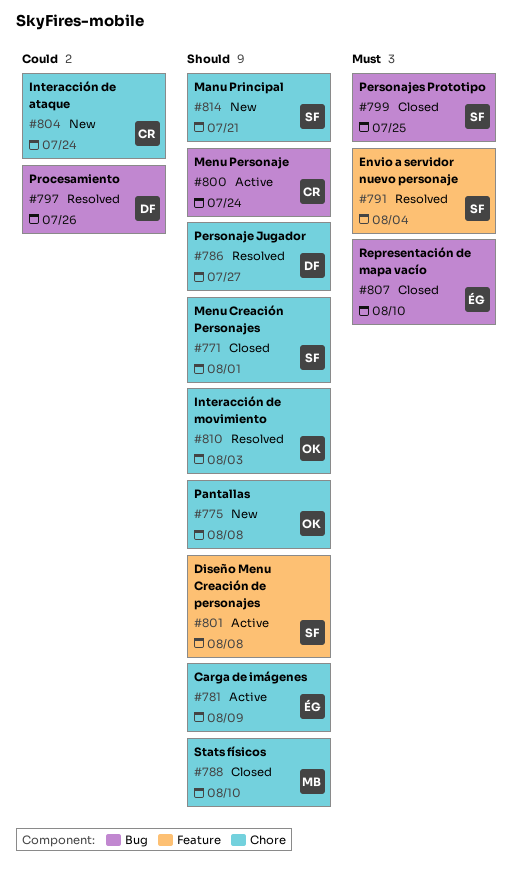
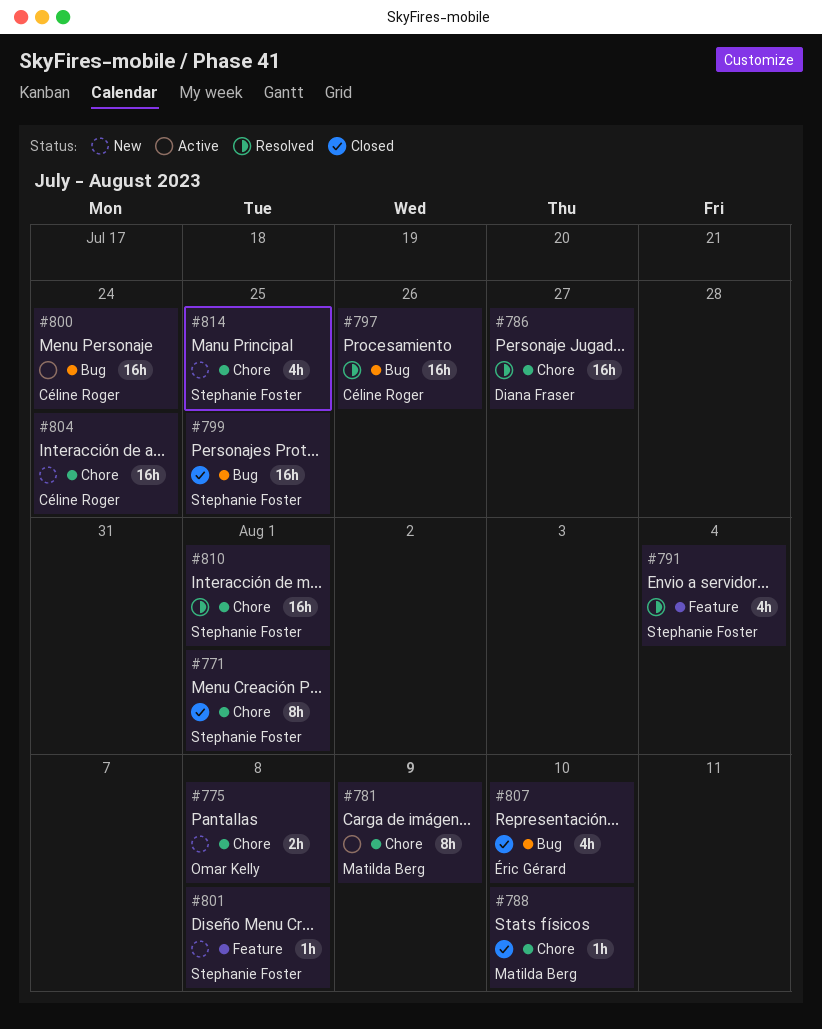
#781, owner: Éric Gérard -> Matilda Berg
#797, owner: Diana Fraser -> Céline Roger
#801, status: Active -> New
#810, owner: Omar Kelly -> Stephanie Foster
#810, due: Aug 3 -> Aug 1
#814, due: Jul 21 -> Jul 25

